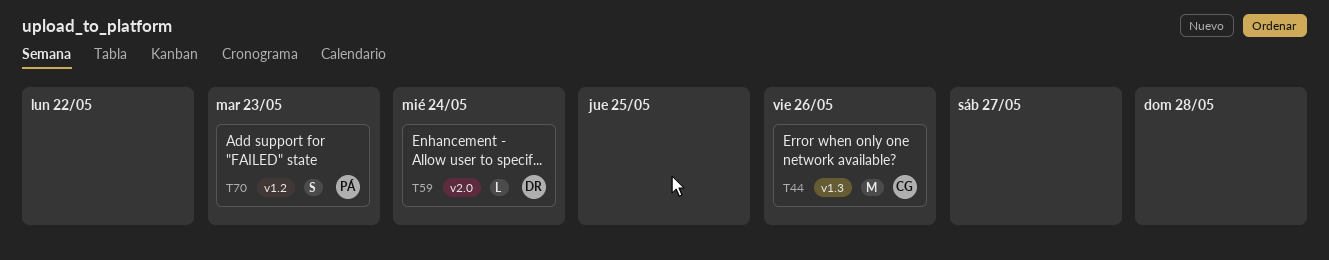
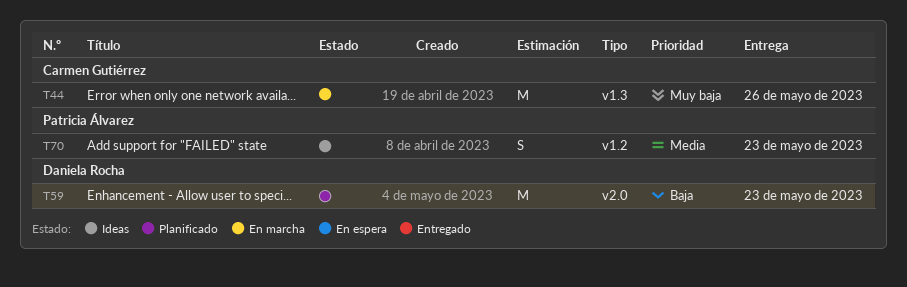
T59, estimate: L -> M
T59, due: May 24 -> May 23

